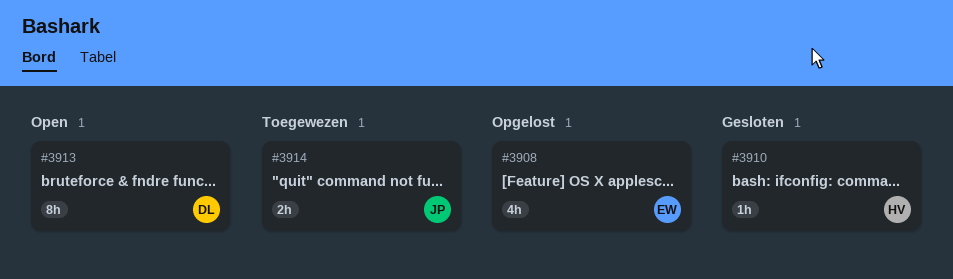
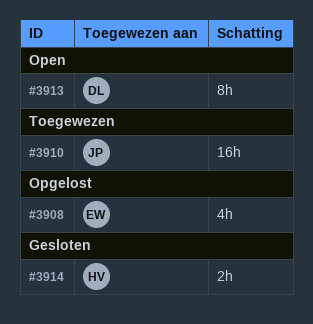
#3910, status: Gesloten -> Toegewezen
#3910, owner: HV -> JP
#3910, estimate: 1h -> 16h
#3914, status: Toegewezen -> Gesloten
#3914, owner: JP -> HV

